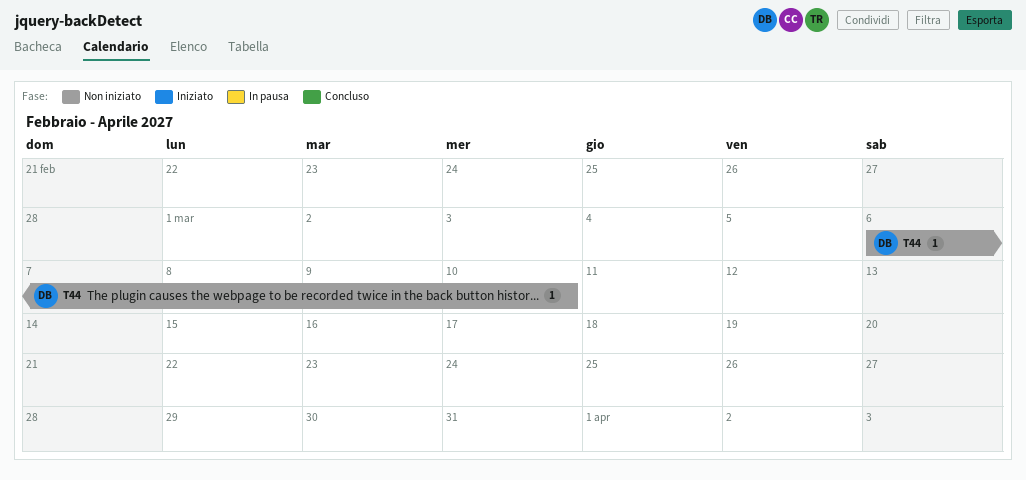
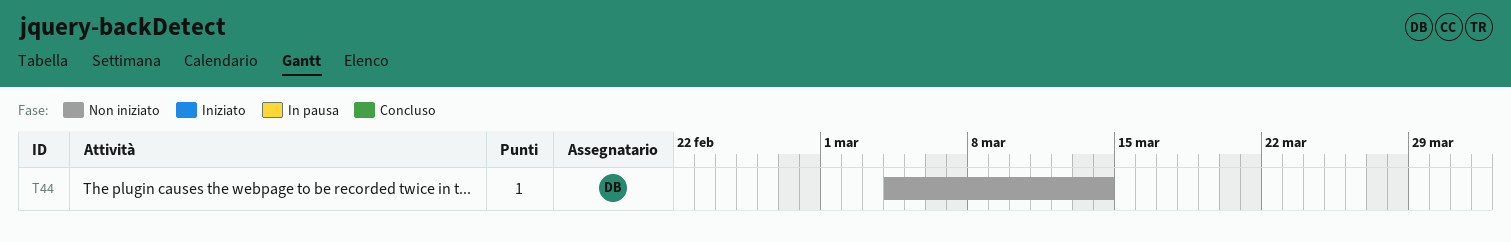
T44, start: Mar 6 -> Mar 4
T44, due: Mar 10 -> Mar 14

